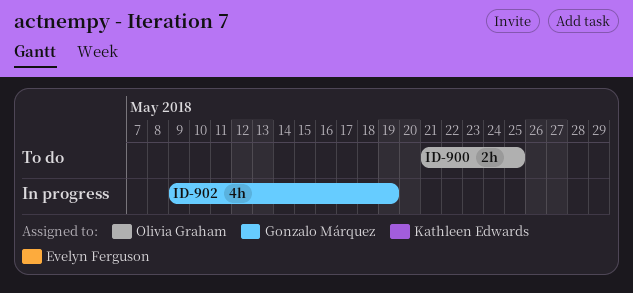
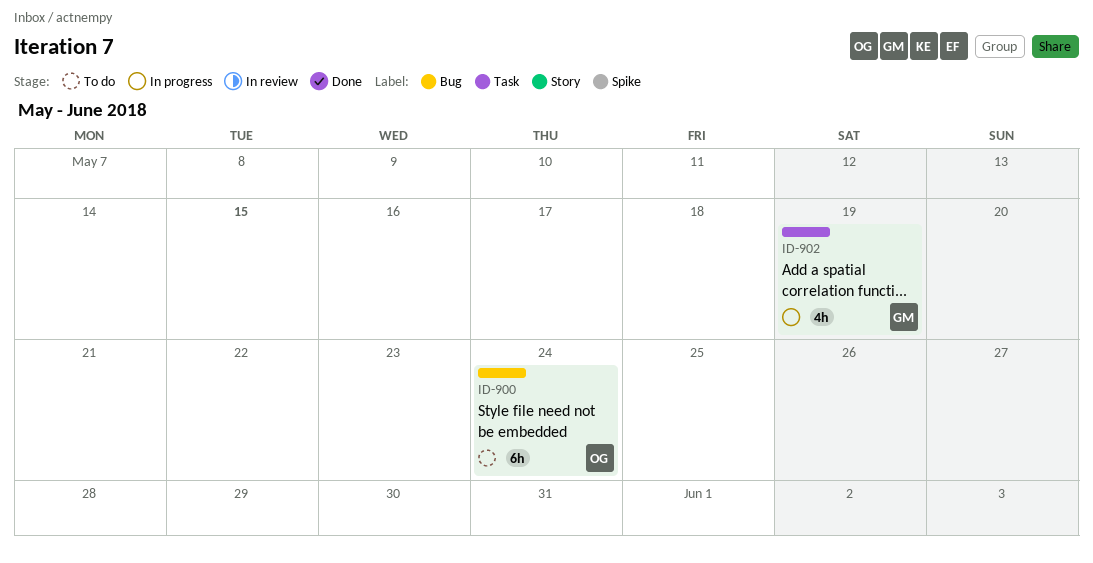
ID-900, estimate: 2h -> 6h
ID-900, due: May 25 -> May 24

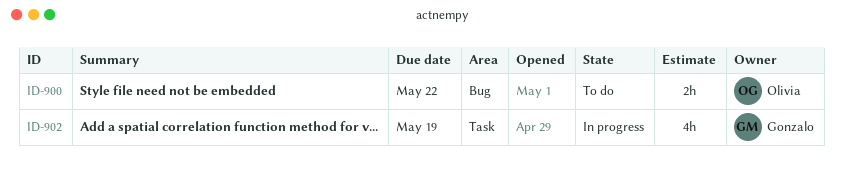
ID-900, estimate: 6h -> 2h
ID-900, due: May 24 -> May 22

